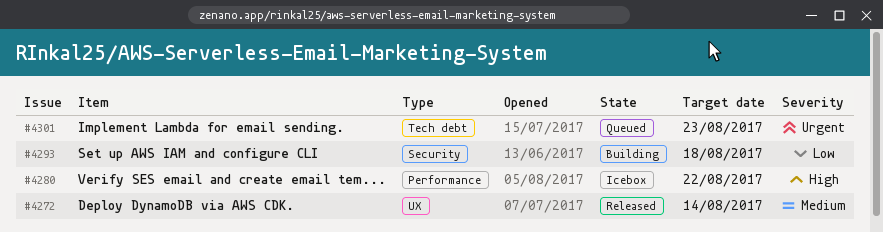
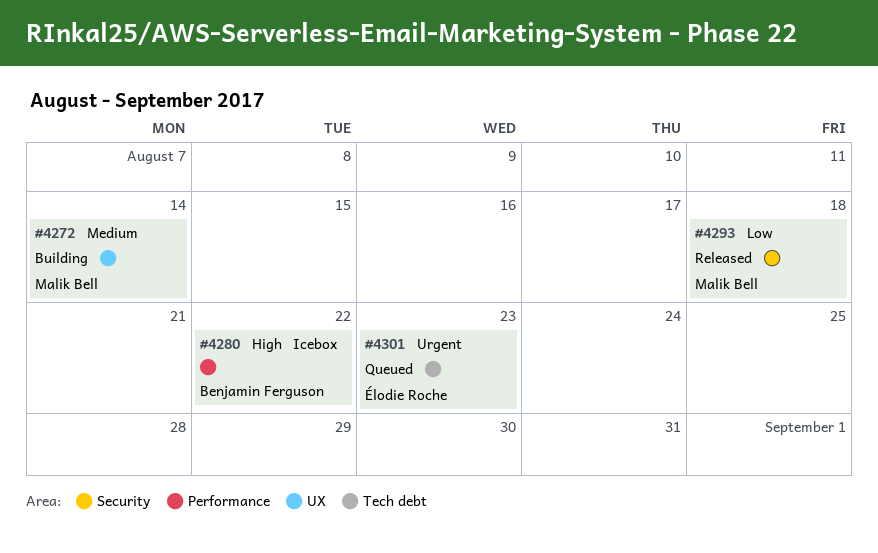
#4272, status: Released -> Building
#4293, status: Building -> Released

